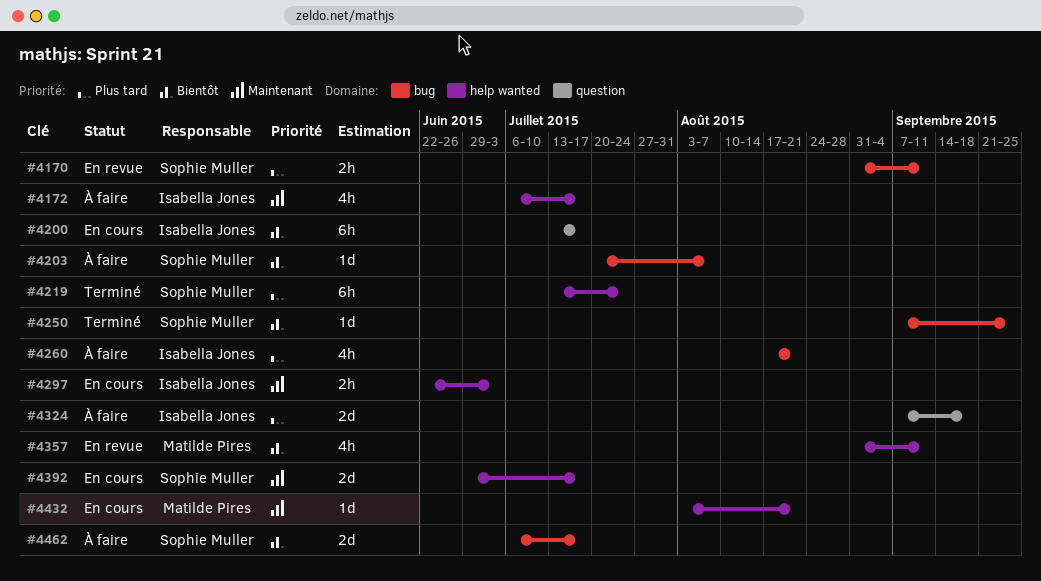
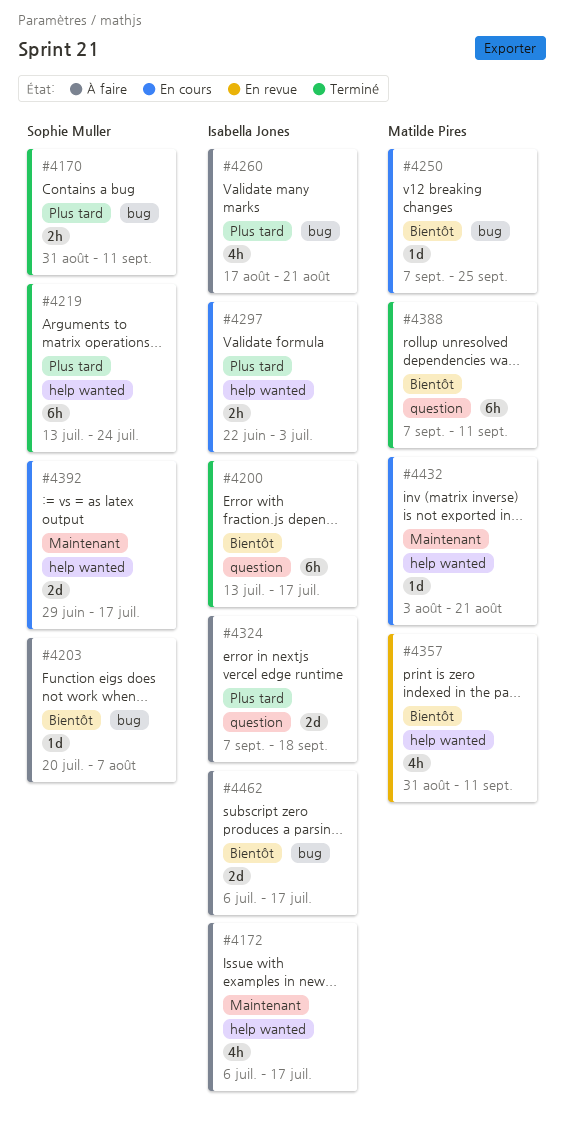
#4170, status: En revue -> Terminé
#4200, status: En cours -> Terminé
#4250, status: Terminé -> En cours
#4250, owner: Sophie Muller -> Matilde Pires
#4297, priority: Maintenant -> Plus tard
#4388: none -> present
#4462, owner: Sophie Muller -> Isabella Jones

